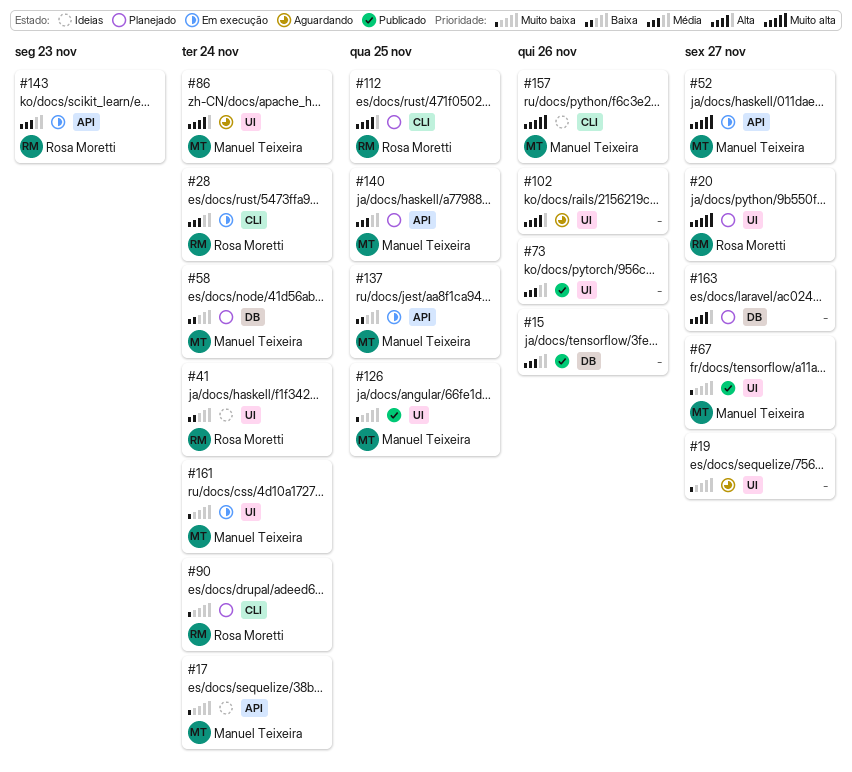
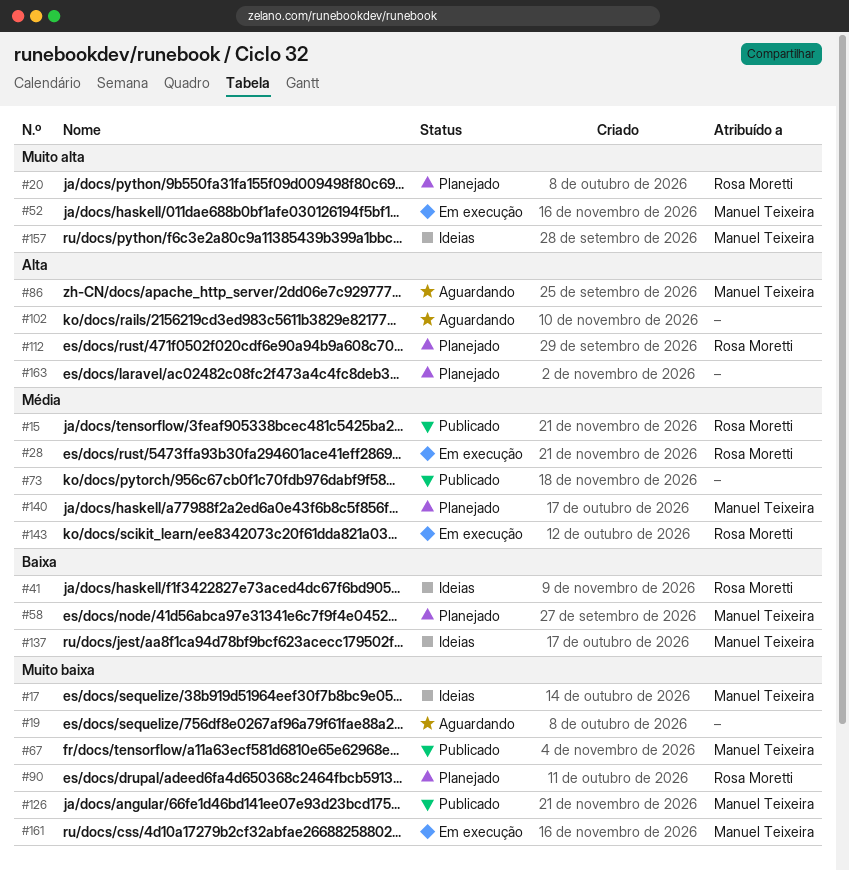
#15, owner: none -> Rosa Moretti
#137, status: Em execução -> Ideias

